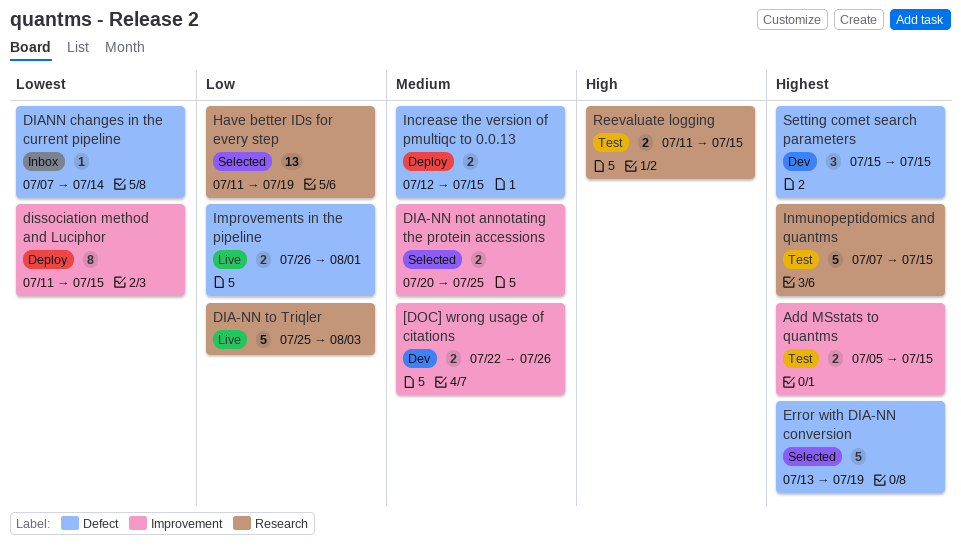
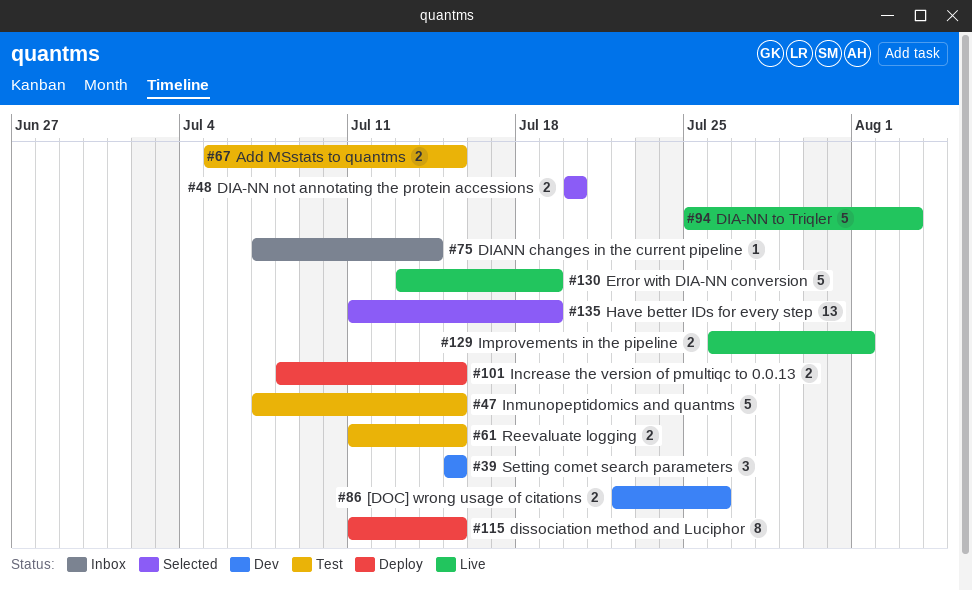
DIA-NN not annotating the protein accessions, due: Jul 25 -> Jul 20
Error with DIA-NN conversion, status: Selected -> Live
Increase the version of pmultiqc to 0.0.13, start: Jul 12 -> Jul 8

